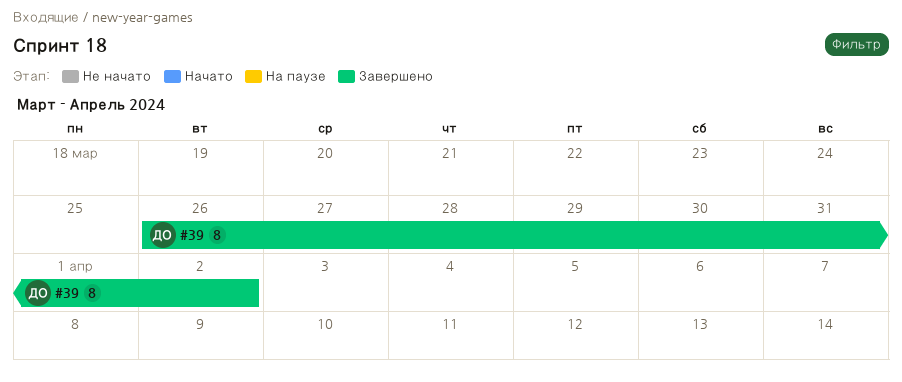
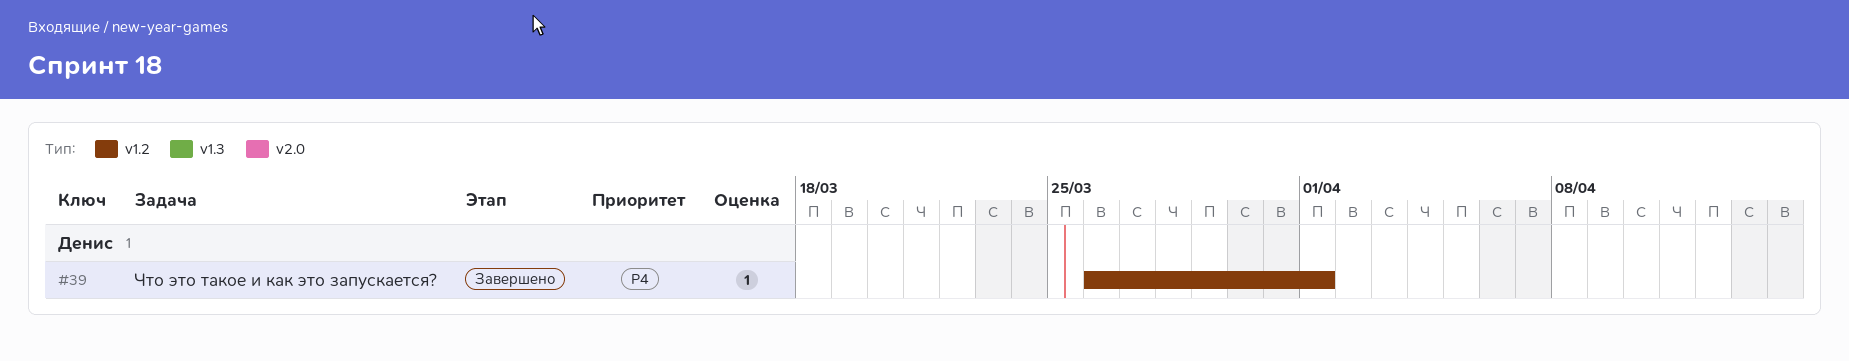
#39, estimate: 8 -> 1
#39, due: Apr 2 -> Apr 1

